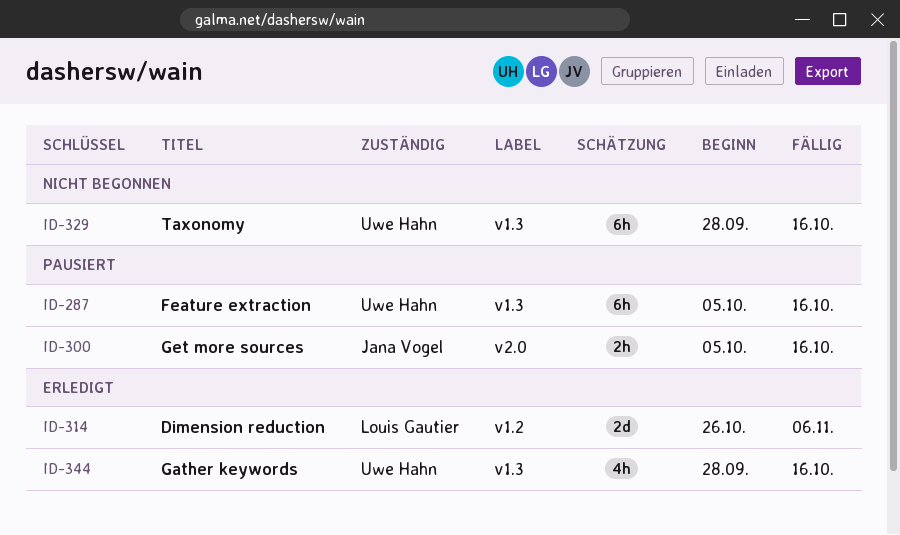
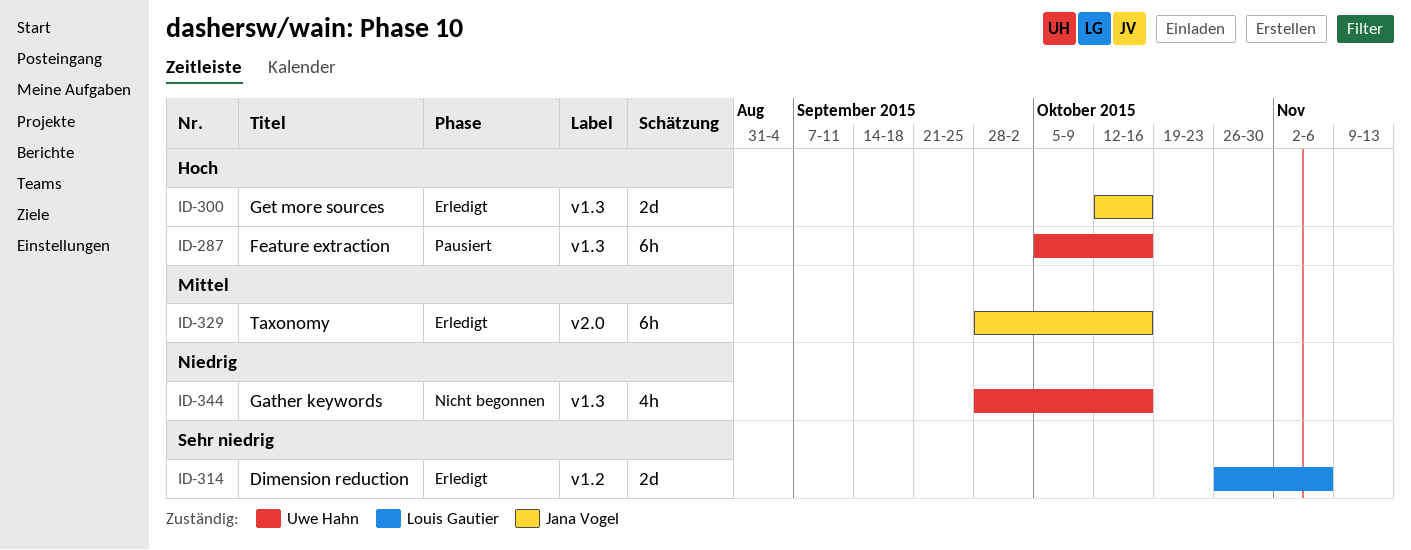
ID-300, status: Pausiert -> Erledigt
ID-300, label: v2.0 -> v1.3
ID-300, estimate: 2h -> 2d
ID-300, start: Oct 5 -> Oct 12
ID-329, status: Nicht begonnen -> Erledigt
ID-329, owner: Uwe Hahn -> Jana Vogel
ID-329, label: v1.3 -> v2.0
ID-344, status: Erledigt -> Nicht begonnen

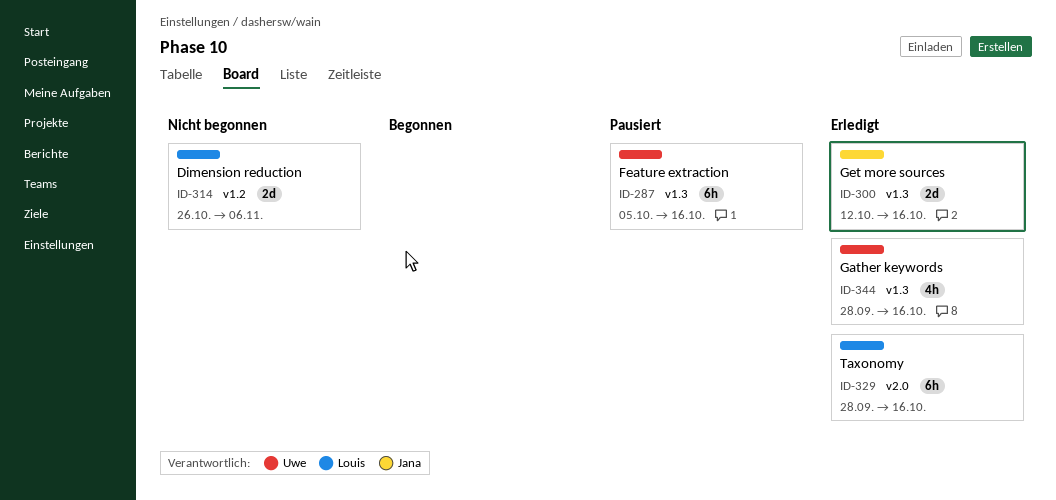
ID-314, status: Erledigt -> Nicht begonnen
ID-329, owner: Jana Vogel -> Louis Gautier
ID-344, status: Nicht begonnen -> Erledigt

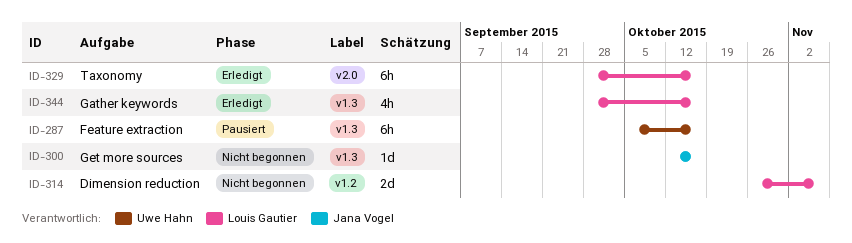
ID-300, status: Erledigt -> Nicht begonnen
ID-300, estimate: 2d -> 1d
ID-344, owner: Uwe Hahn -> Louis Gautier

